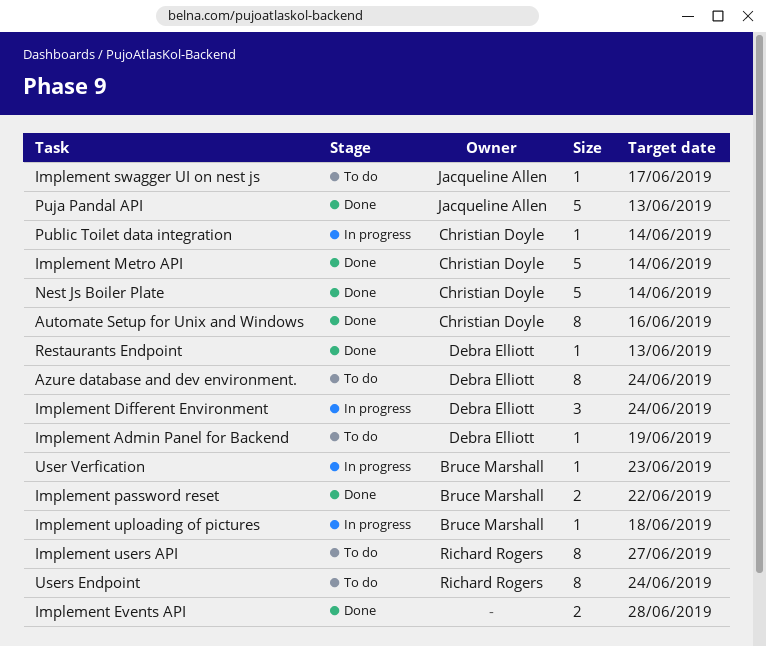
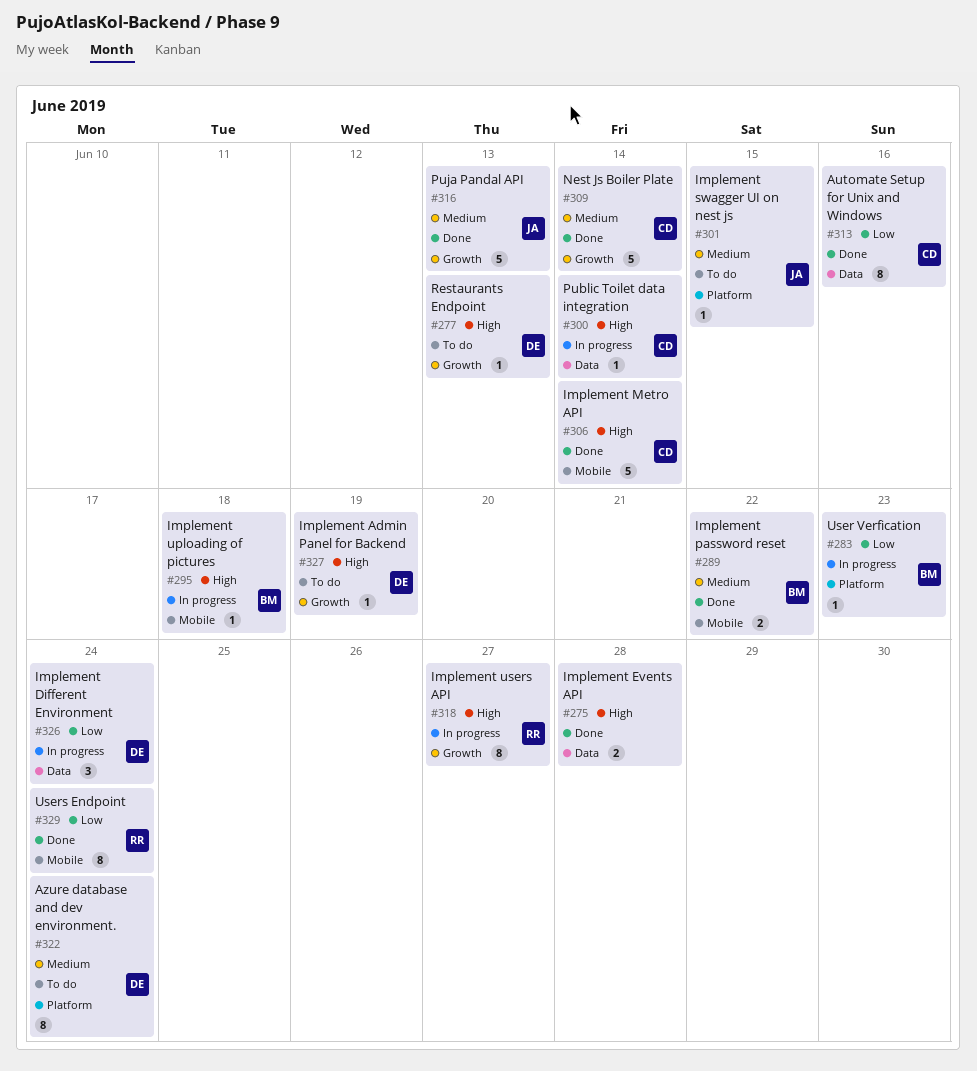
Implement swagger UI on nest js, due: Jun 17 -> Jun 15
Implement users API, status: To do -> In progress
Restaurants Endpoint, status: Done -> To do
Users Endpoint, status: To do -> Done

